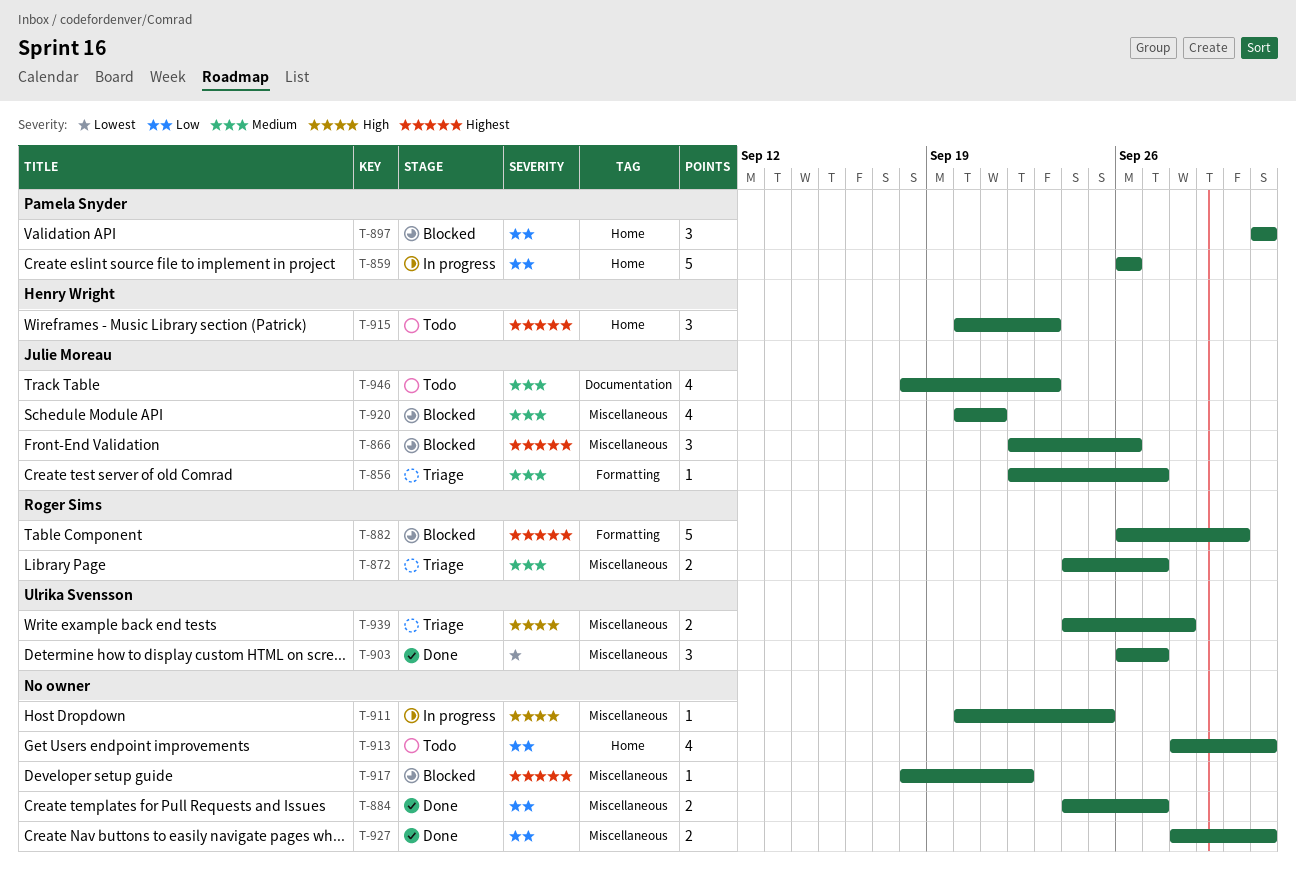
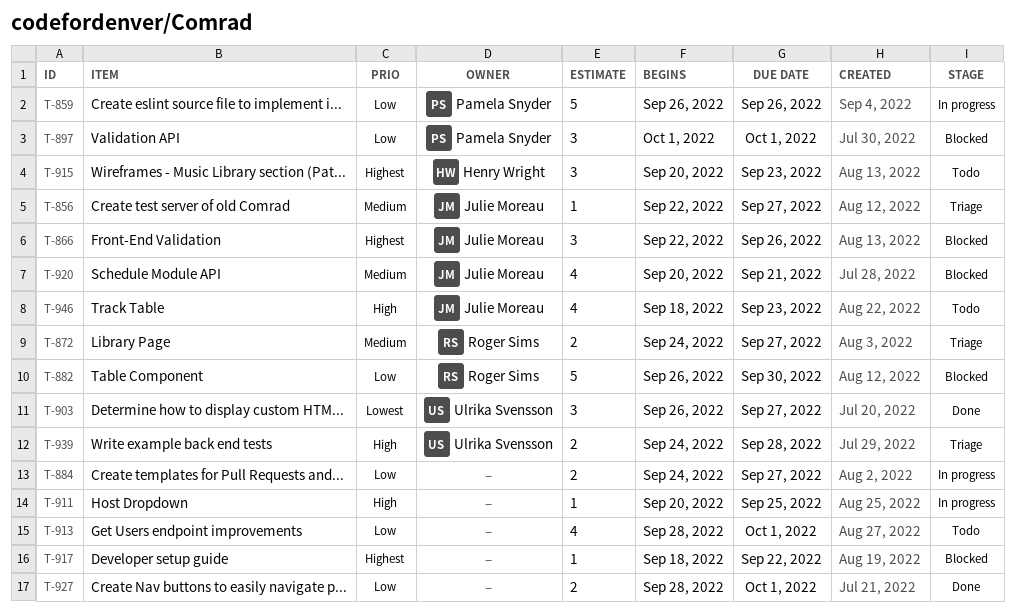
T-882, priority: Highest -> Low
T-884, status: Done -> In progress
T-946, priority: Medium -> High

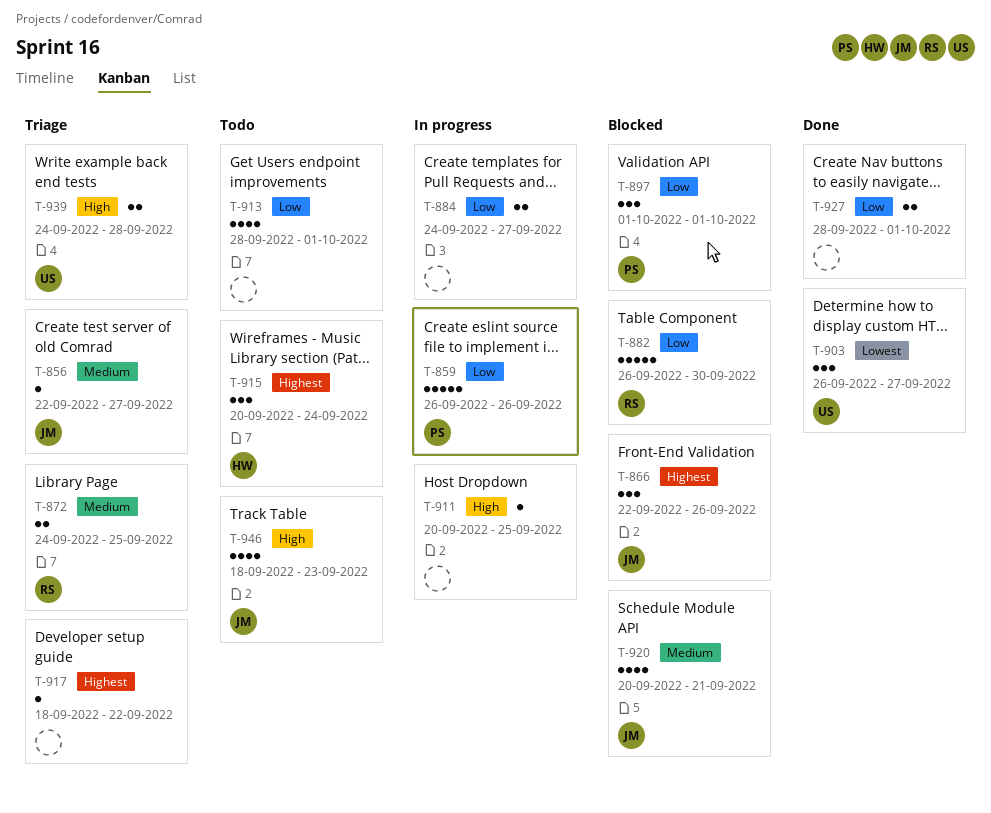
T-872, due: Sep 27 -> Sep 25
T-915, due: Sep 23 -> Sep 24
T-917, status: Blocked -> Triage

